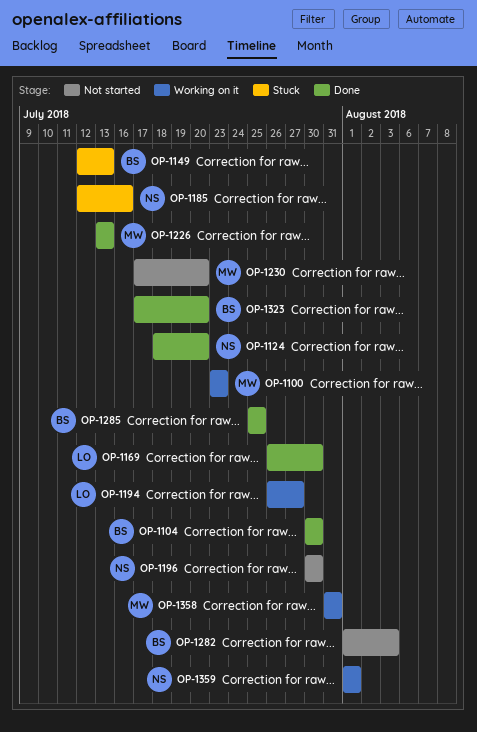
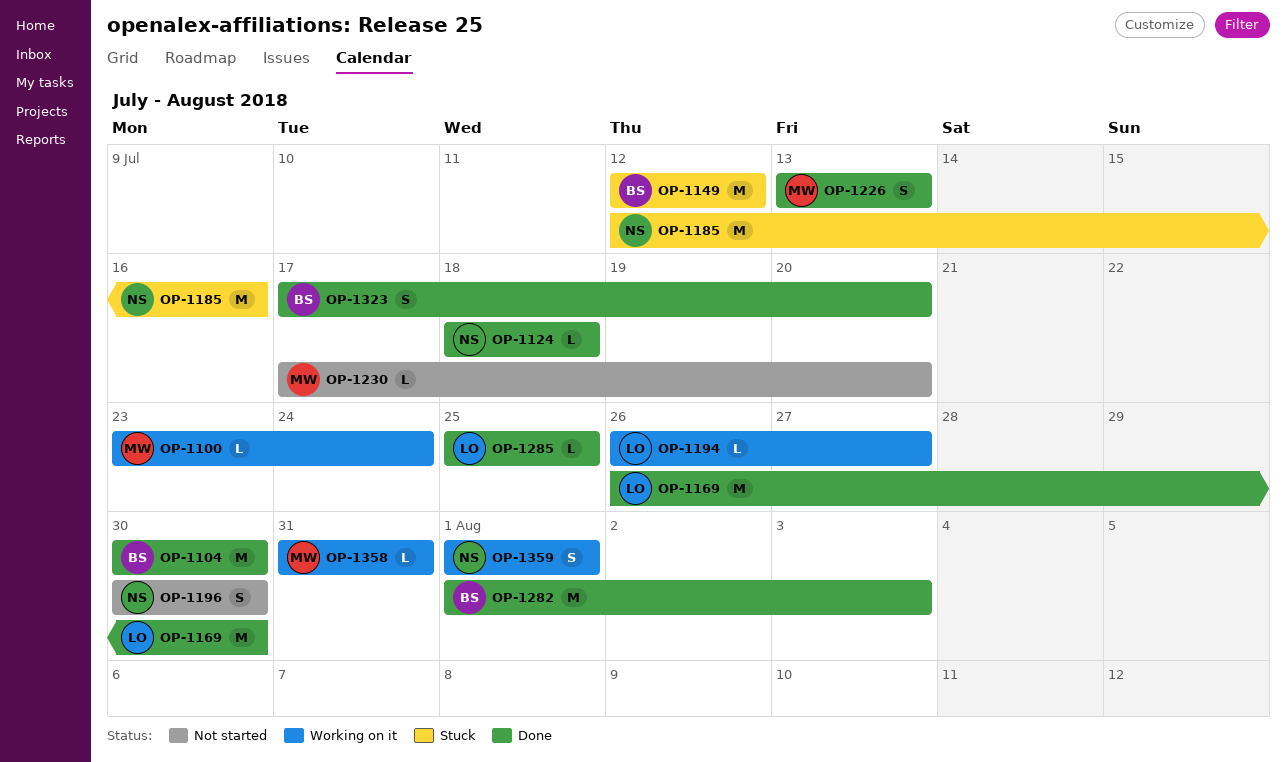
OP-1100, due: Jul 23 -> Jul 24
OP-1124, due: Jul 20 -> Jul 18
OP-1149, due: Jul 13 -> Jul 12
OP-1282, status: Not started -> Done
OP-1285, owner: BS -> LO

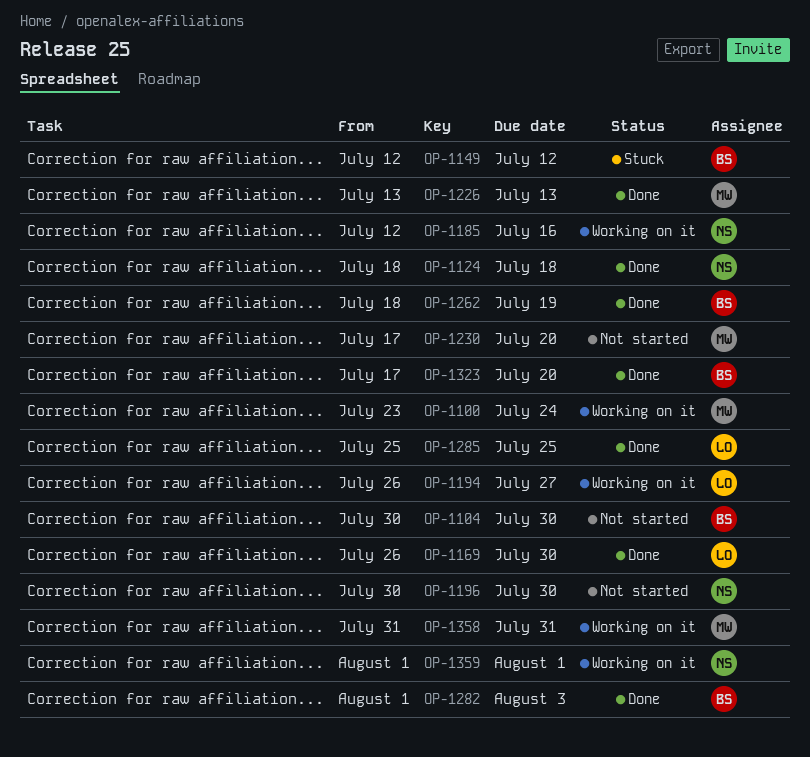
OP-1104, status: Done -> Not started
OP-1185, status: Stuck -> Working on it
OP-1262: none -> present

